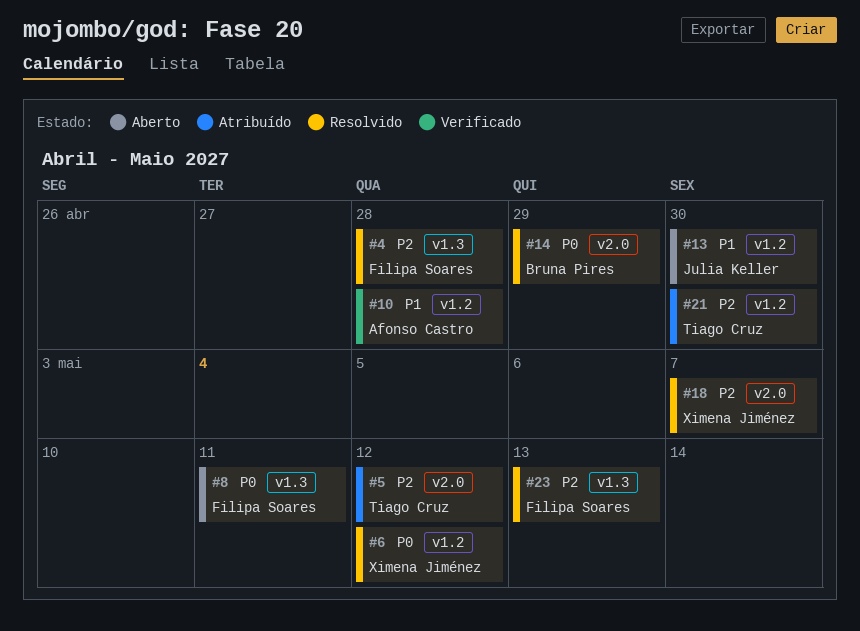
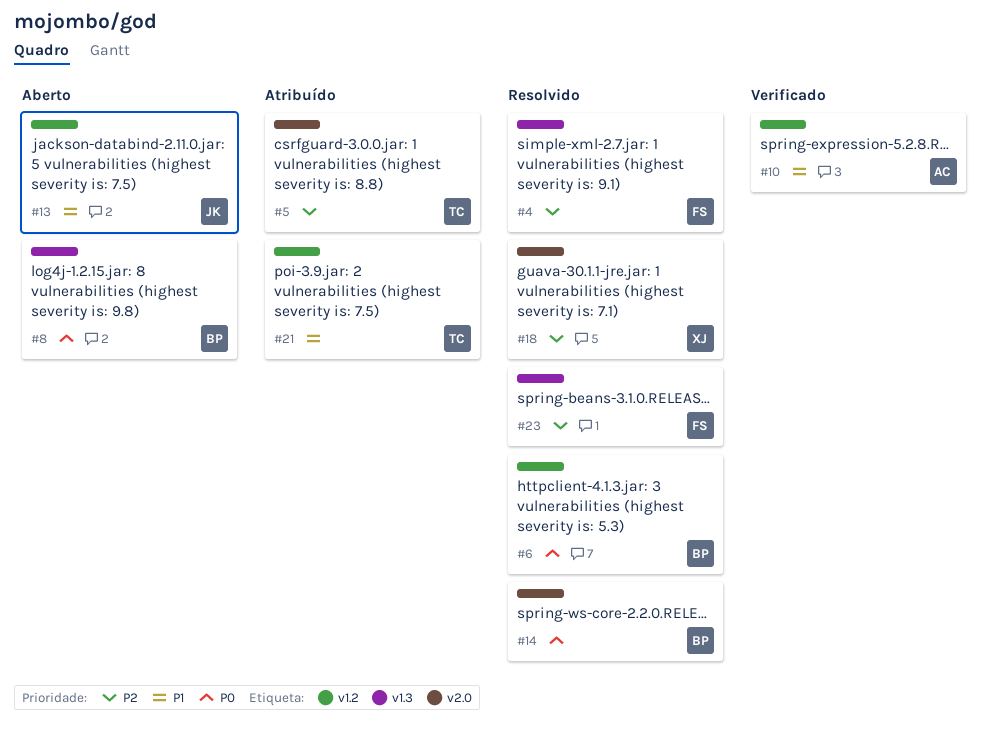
#6, owner: Ximena Jiménez -> Bruna Pires
#8, owner: Filipa Soares -> Bruna Pires
#21, priority: P2 -> P1

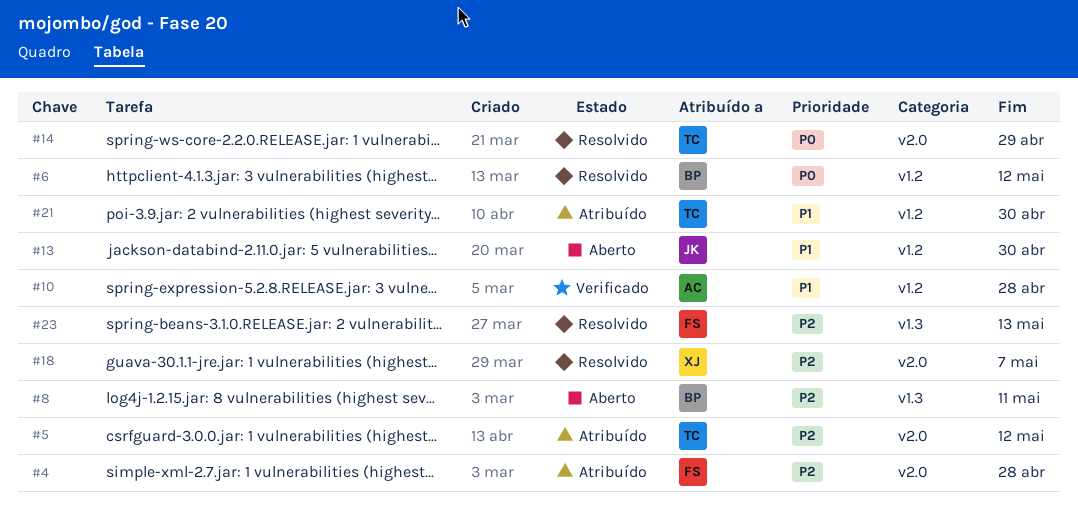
#4, status: Resolvido -> Atribuído
#4, label: v1.3 -> v2.0
#8, priority: P0 -> P2
#14, owner: BP -> TC

